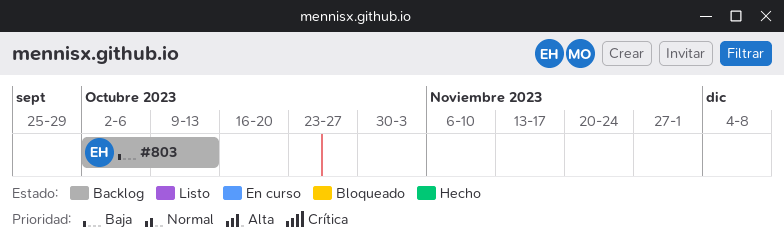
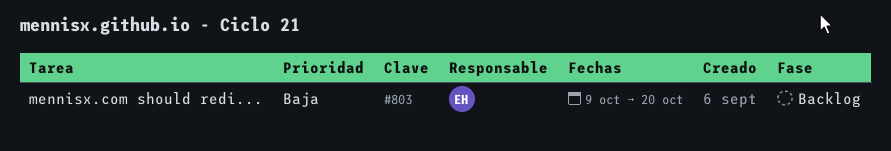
#803, start: Oct 2 -> Oct 9
#803, due: Oct 13 -> Oct 20

